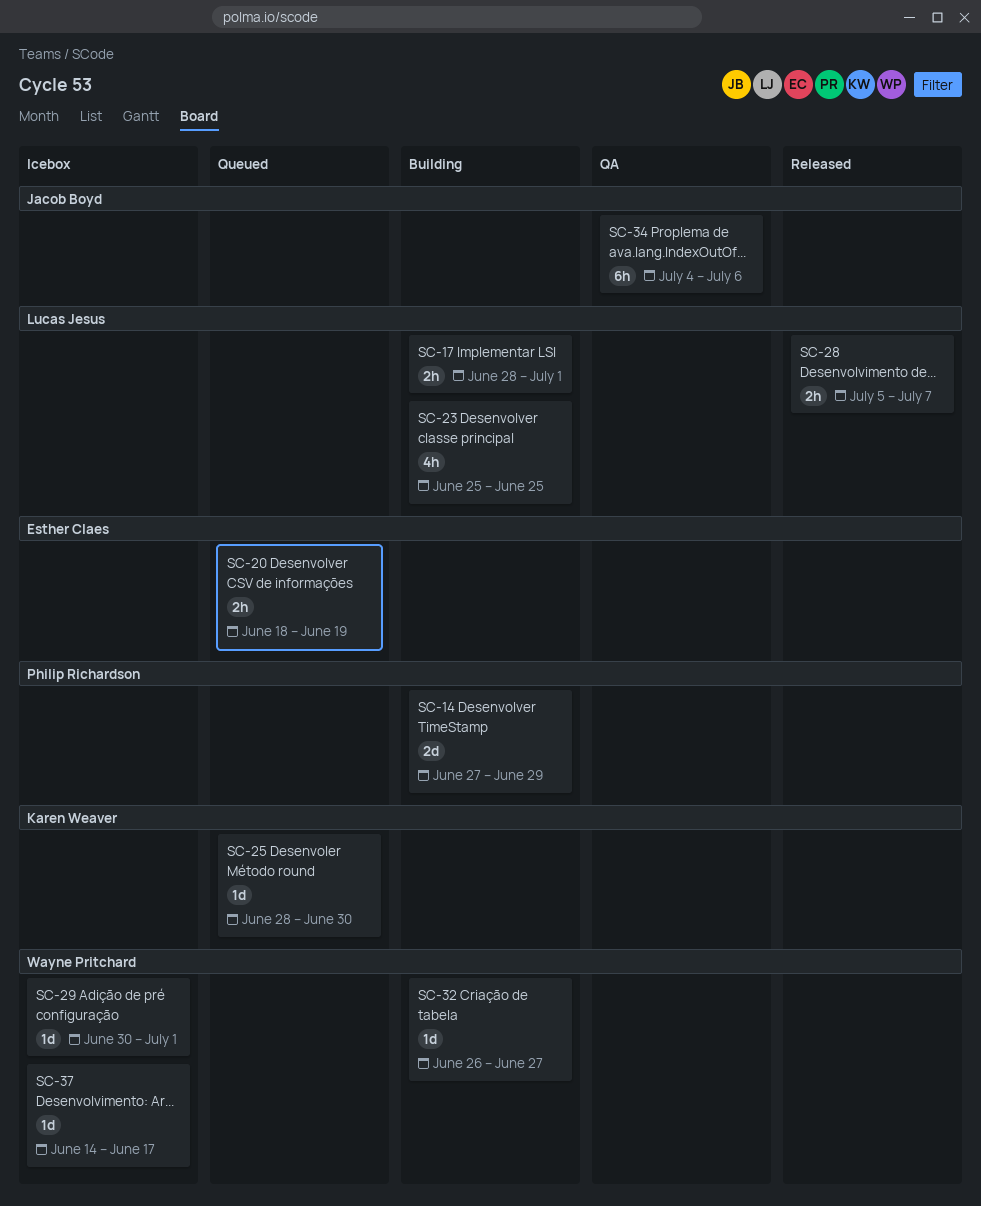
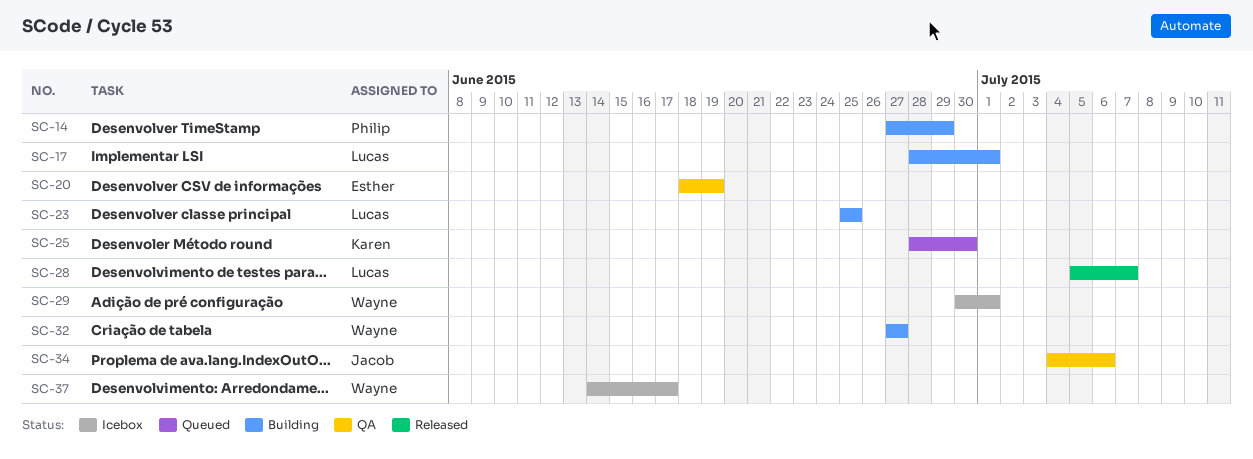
SC-20, status: Queued -> QA
SC-32, start: Jun 26 -> Jun 27

